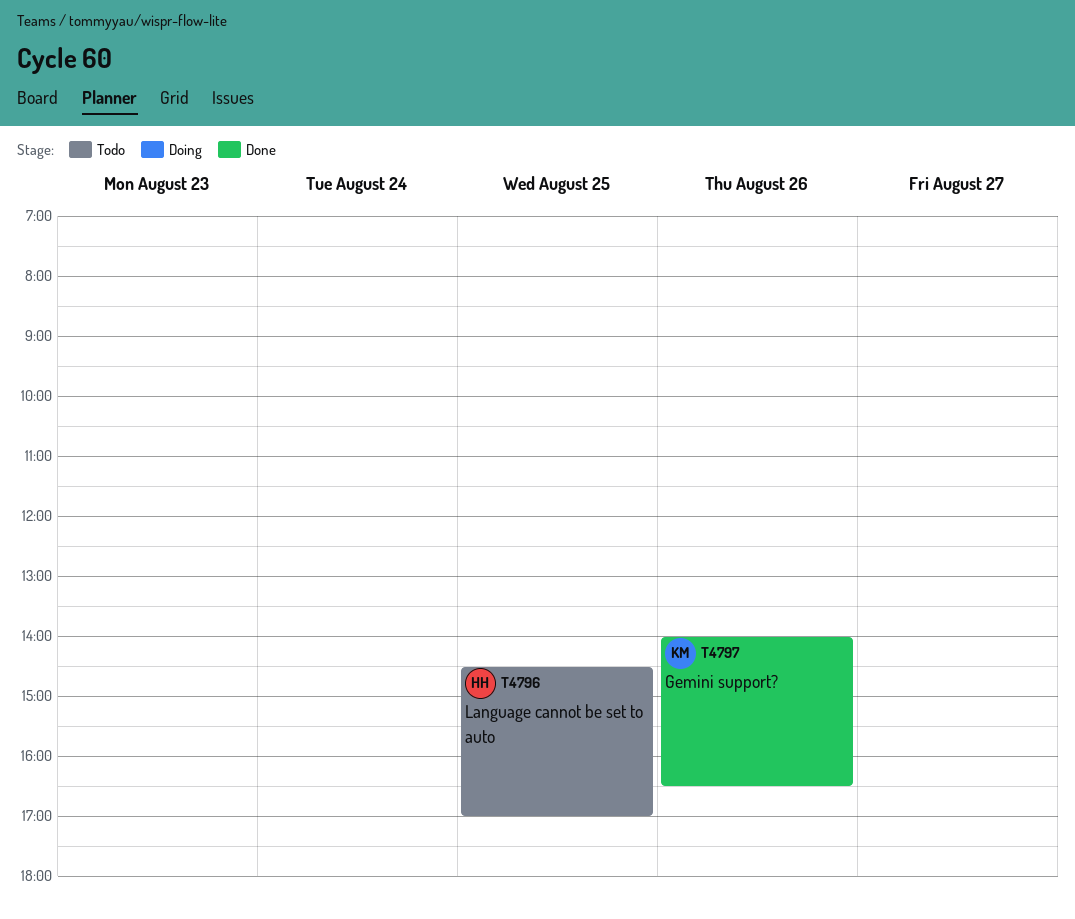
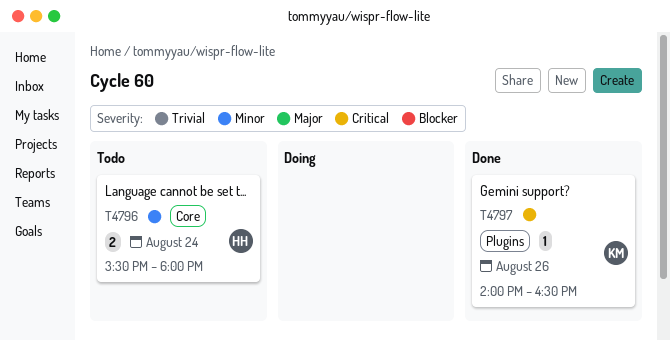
T4796, day: Aug 25 -> Aug 24
T4796, begins: 14:30 -> 15:30
T4796, ends: 17:00 -> 18:00

